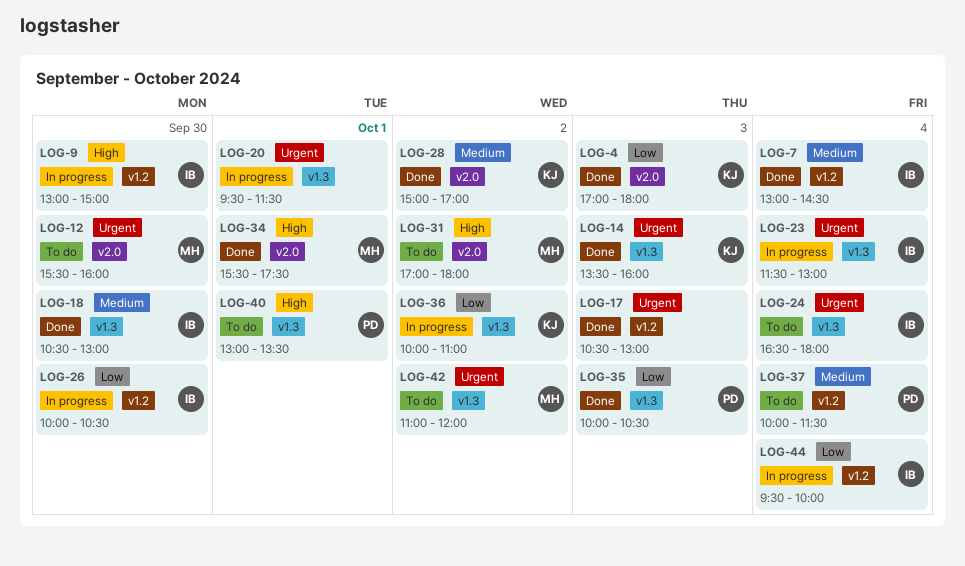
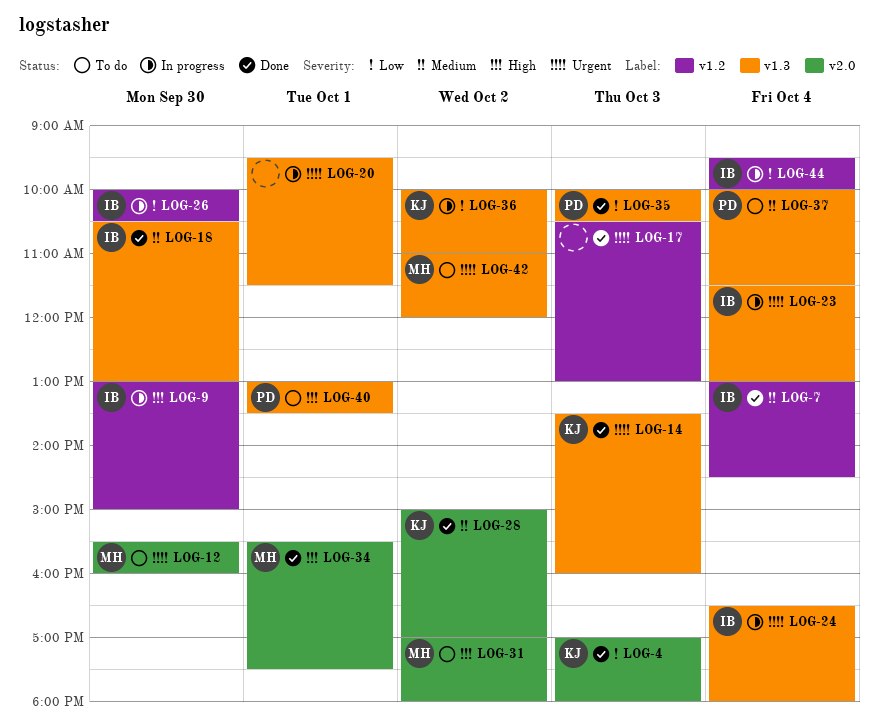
LOG-24, status: To do -> In progress
LOG-37, label: v1.2 -> v1.3

